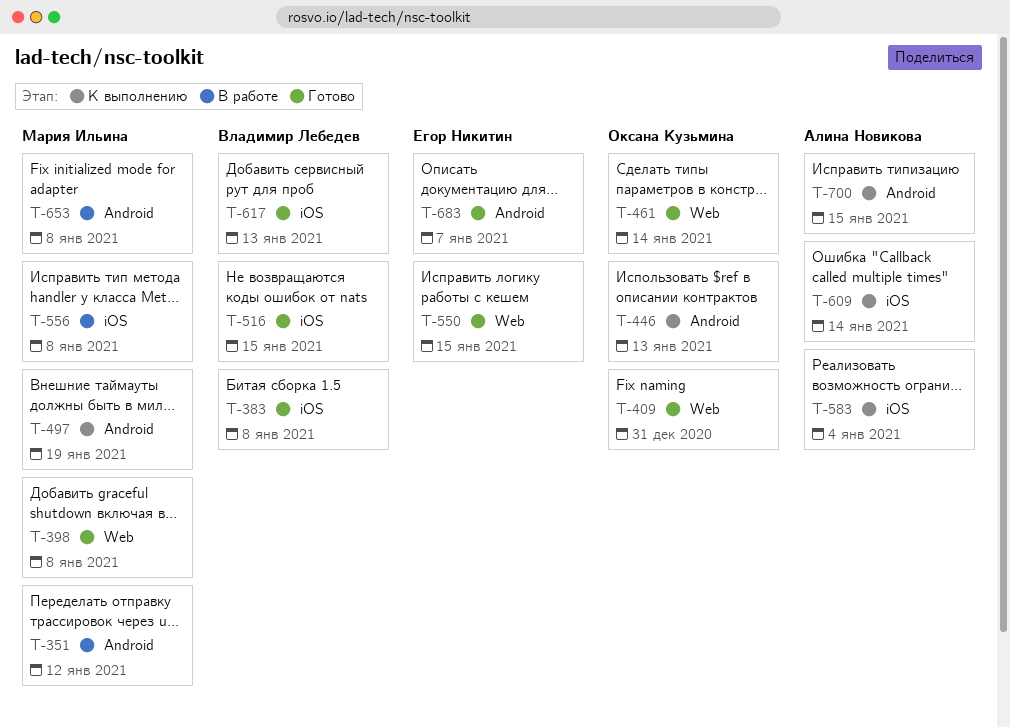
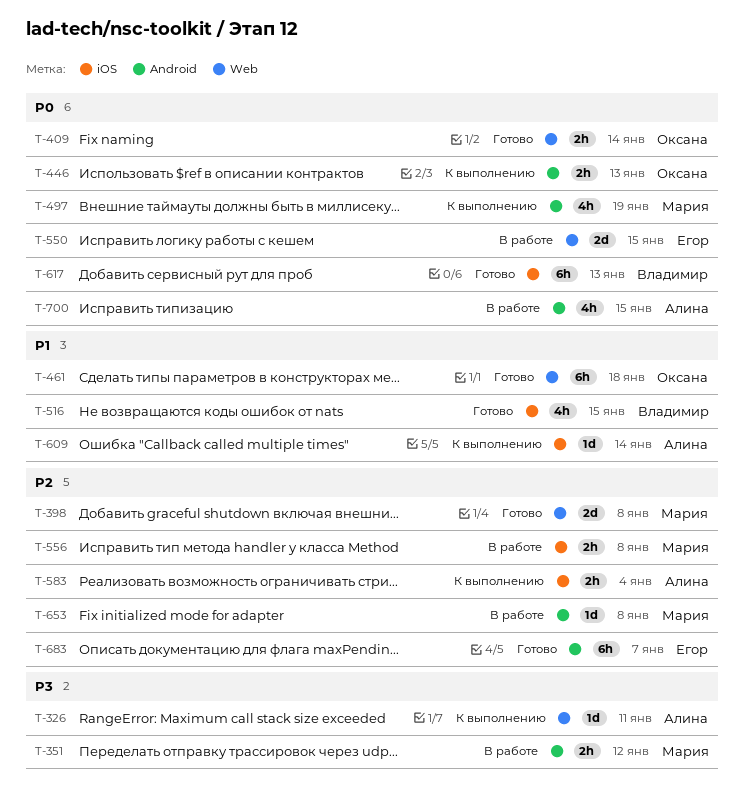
T-326: none -> present
T-383: present -> none
T-409, due: Dec 31 -> Jan 14
T-461, due: Jan 14 -> Jan 18
T-550, status: Готово -> В работе
T-700, status: К выполнению -> В работе

